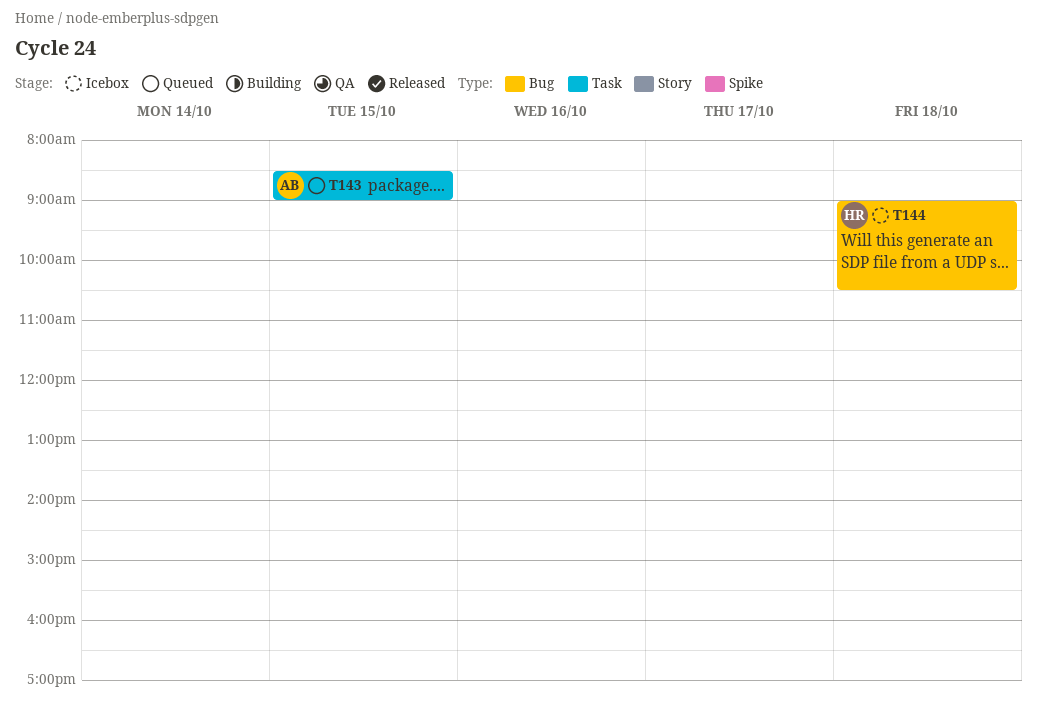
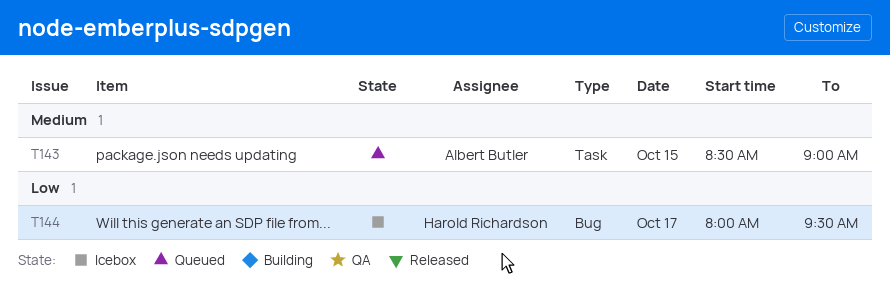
T144, day: Oct 18 -> Oct 17
T144, begins: 09:00 -> 08:00
T144, ends: 10:30 -> 09:30

